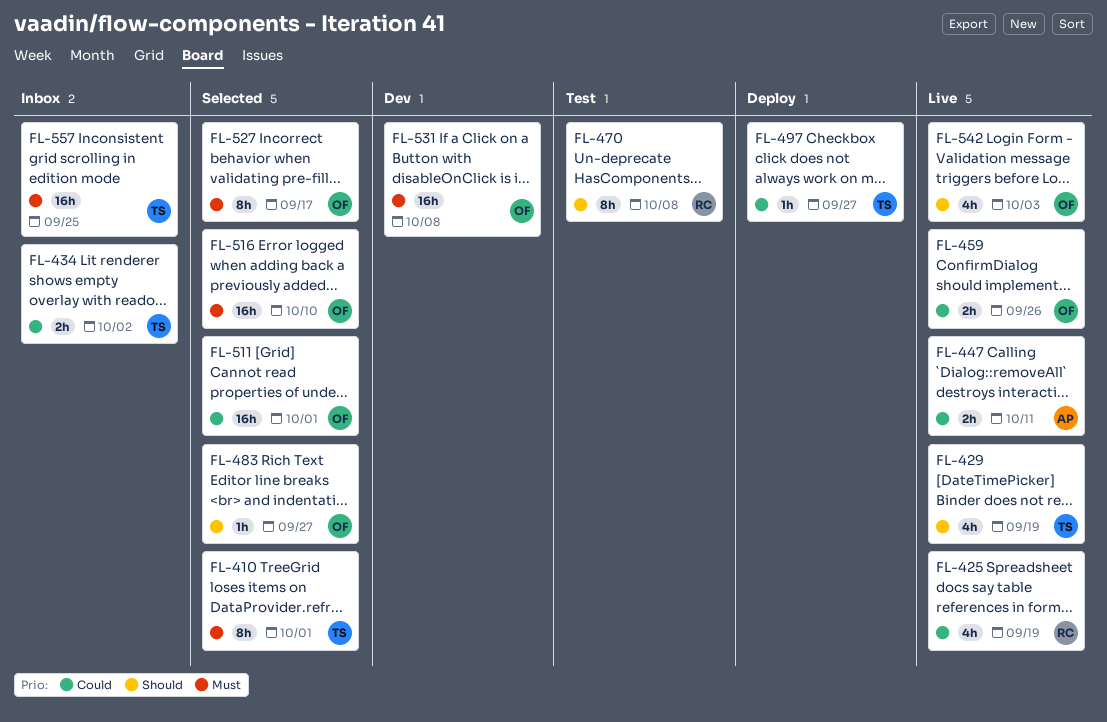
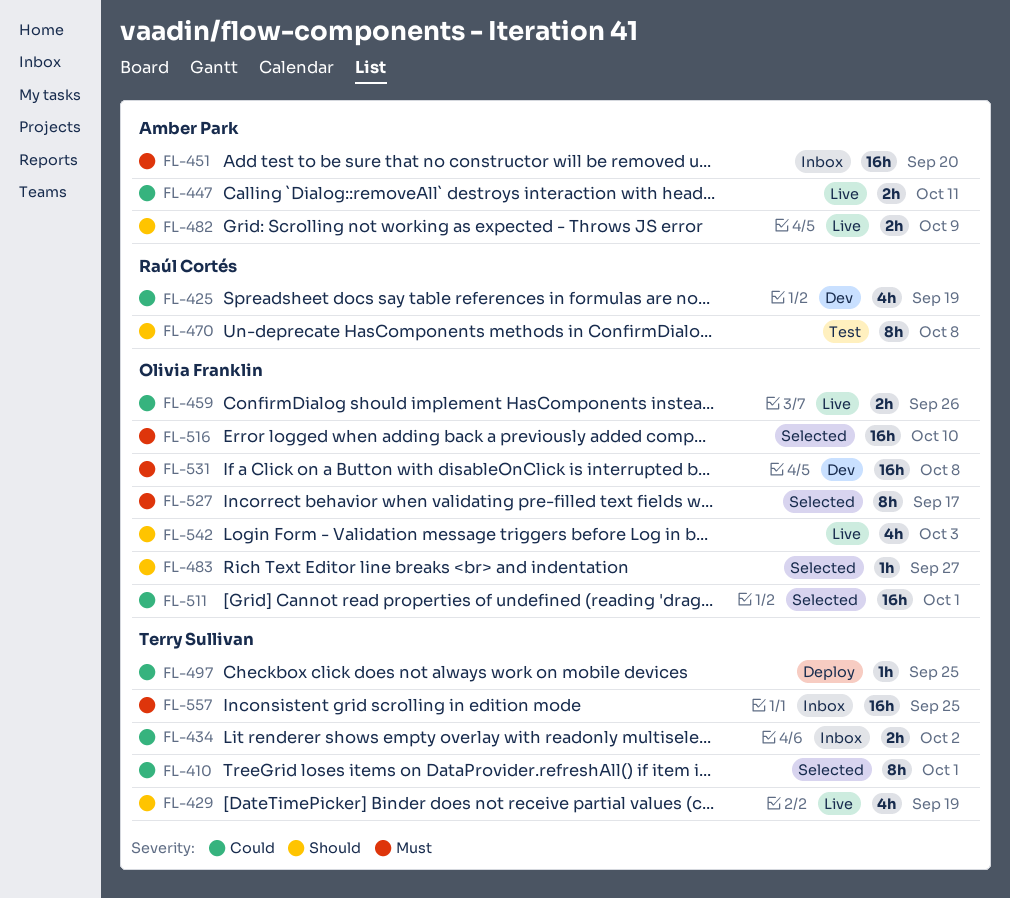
FL-410, priority: Must -> Could
FL-425, status: Live -> Dev
FL-451: none -> present
FL-482: none -> present
FL-497, due: Sep 27 -> Sep 25

